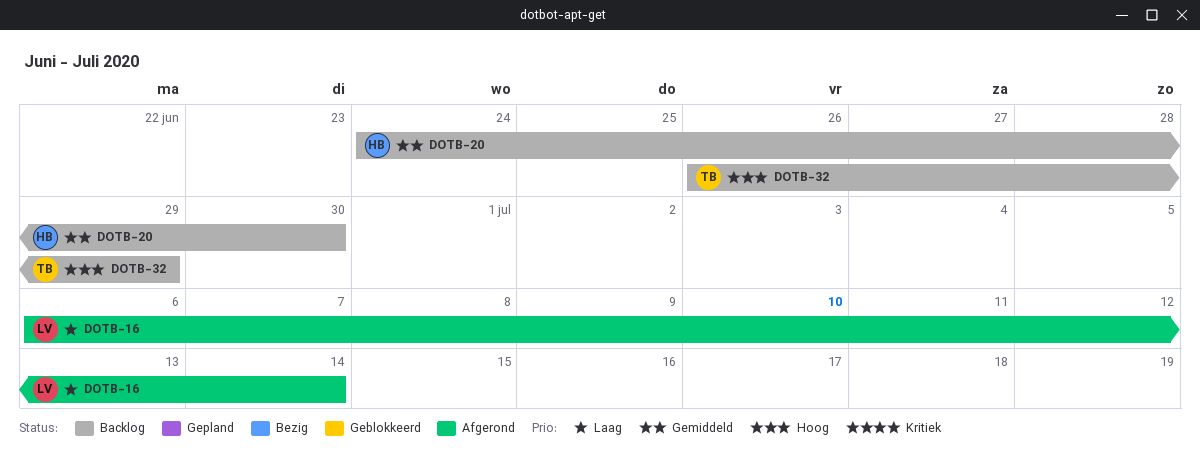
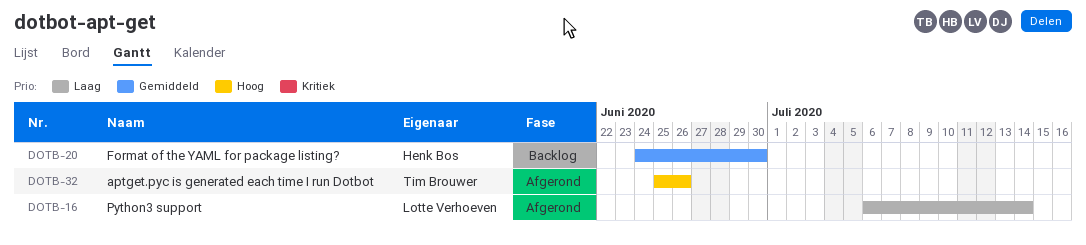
DOTB-32, status: Backlog -> Afgerond
DOTB-32, start: Jun 26 -> Jun 25
DOTB-32, due: Jun 29 -> Jun 26

